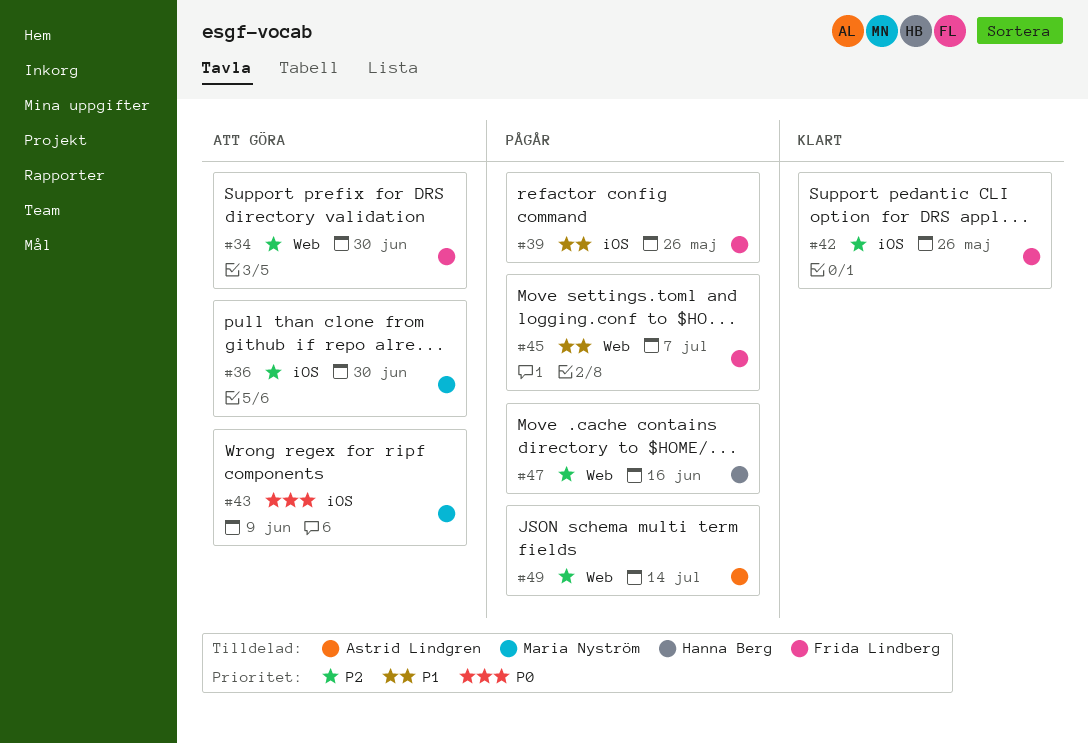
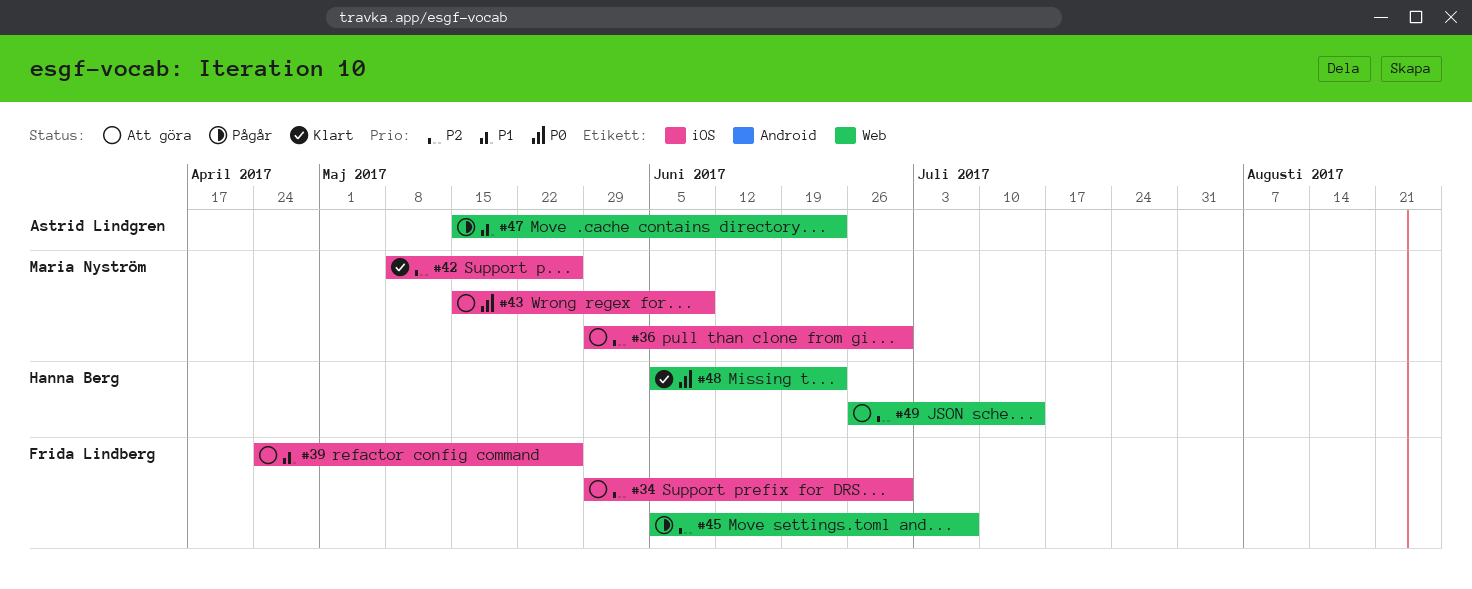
#34, label: Web -> iOS
#39, status: Pågår -> Att göra
#42, owner: Frida Lindberg -> Maria Nyström
#45, priority: P1 -> P2
#47, owner: Hanna Berg -> Astrid Lindgren
#47, priority: P2 -> P1
#47, due: Jun 16 -> Jun 23
#48: none -> present
#49, status: Pågår -> Att göra
#49, owner: Astrid Lindgren -> Hanna Berg

